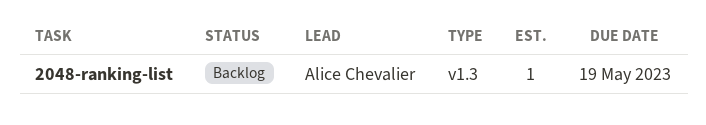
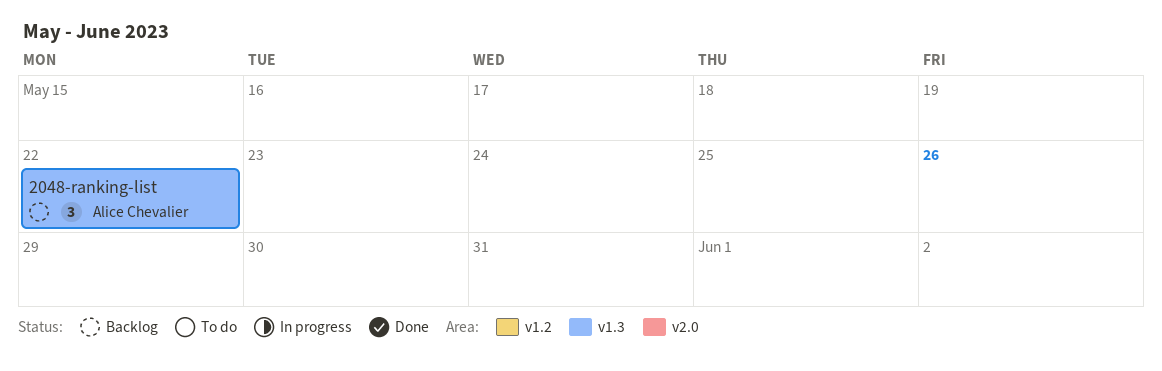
2048-ranking-list, estimate: 1 -> 3
2048-ranking-list, due: May 19 -> May 22

